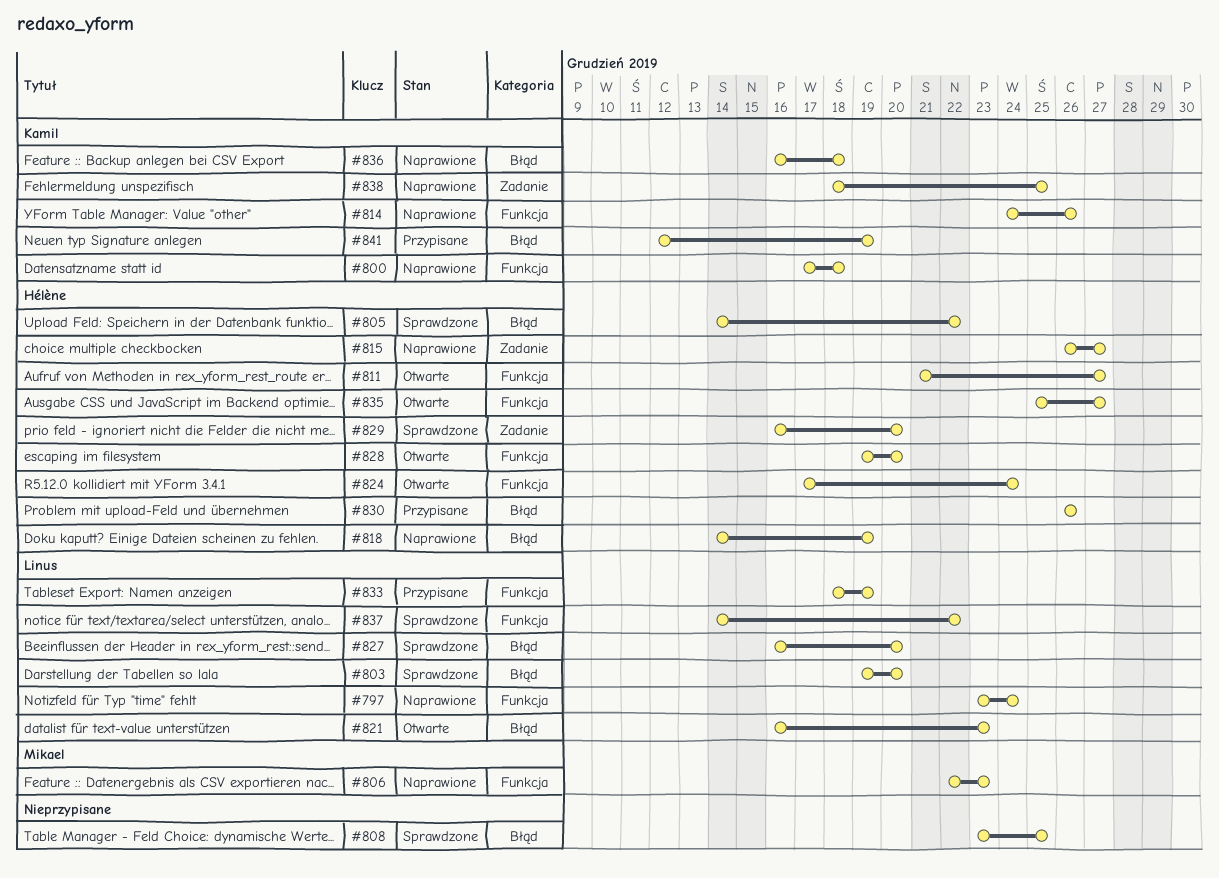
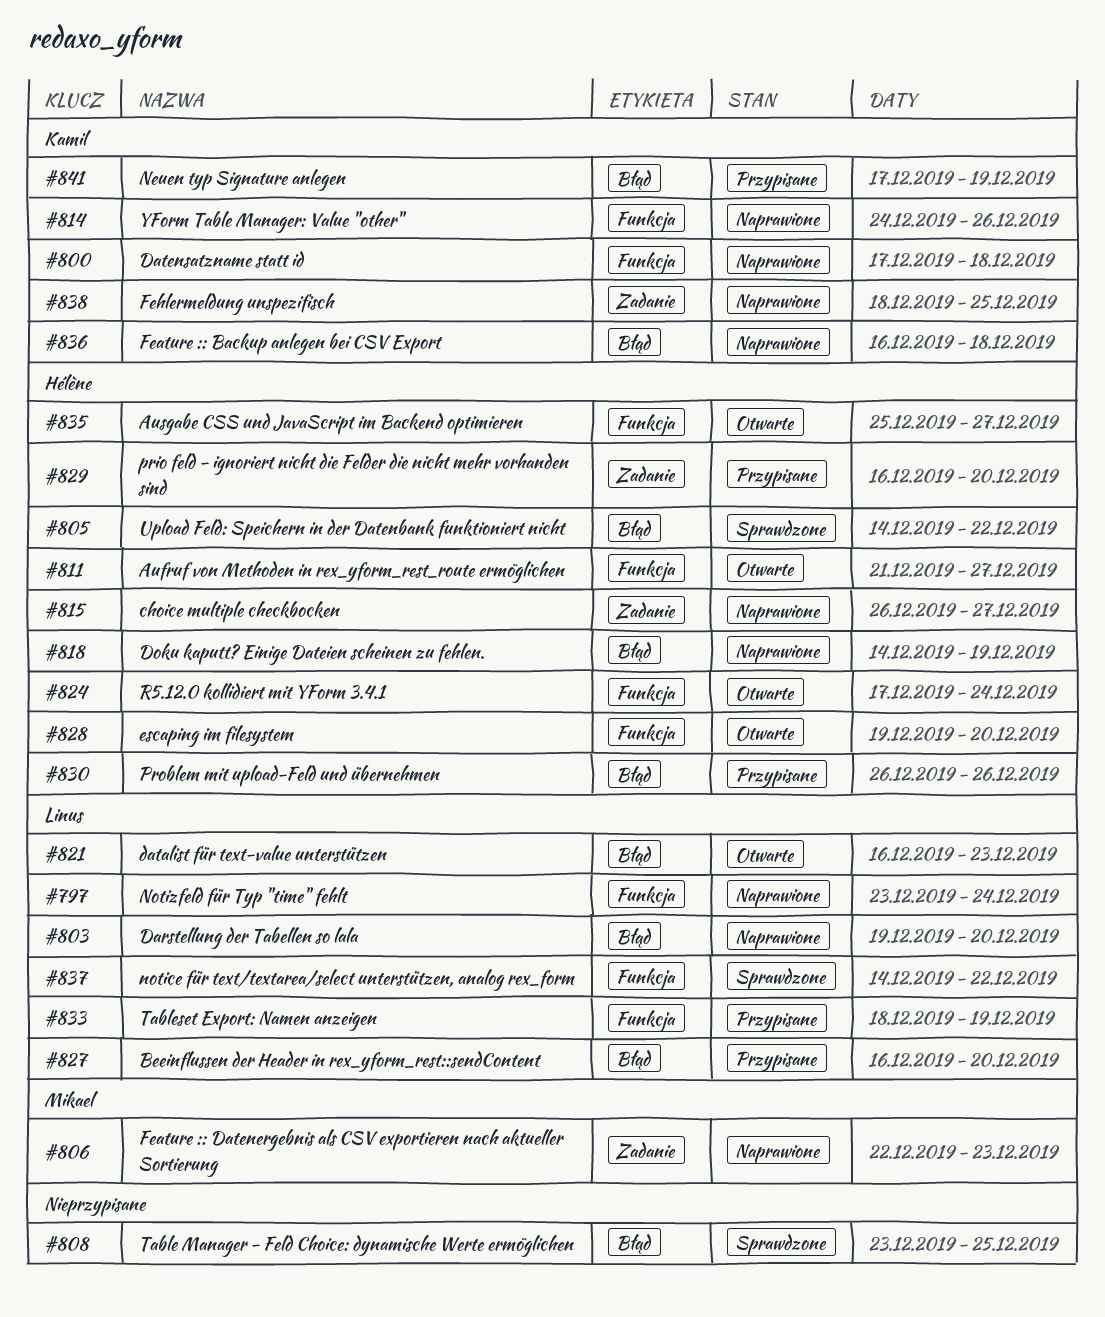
#803, status: Sprawdzone -> Naprawione
#806, label: Funkcja -> Zadanie
#827, status: Sprawdzone -> Przypisane
#829, status: Sprawdzone -> Przypisane
#841, start: Dec 12 -> Dec 17

